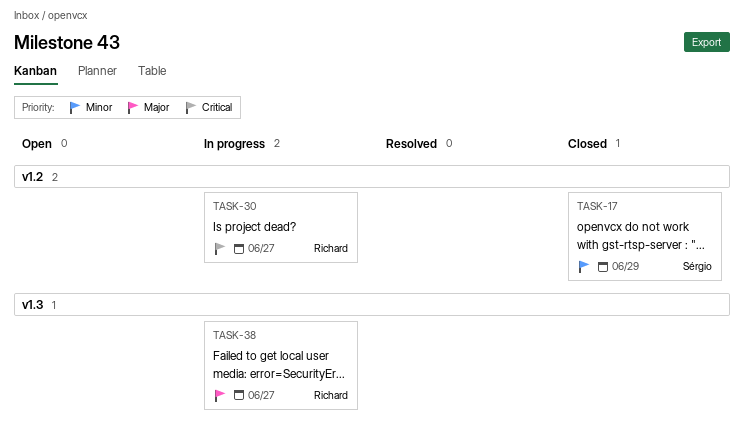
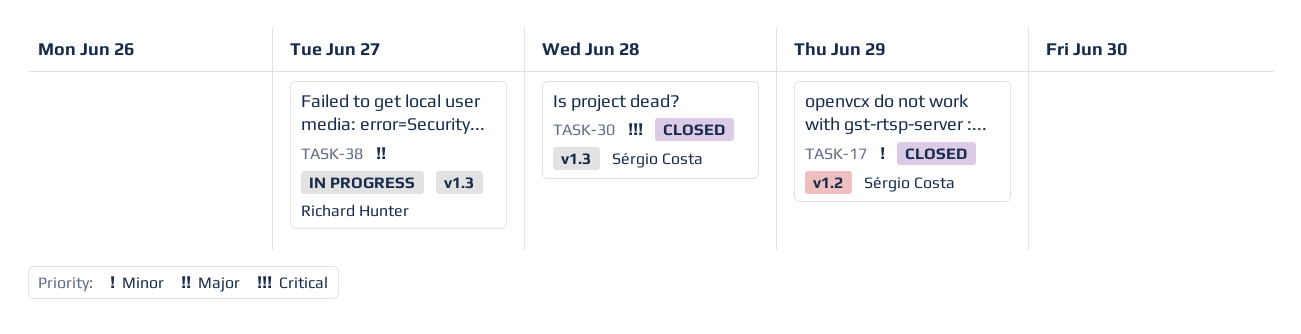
TASK-30, status: In progress -> Closed
TASK-30, owner: Richard Hunter -> Sérgio Costa
TASK-30, label: v1.2 -> v1.3
TASK-30, due: Jun 27 -> Jun 28

